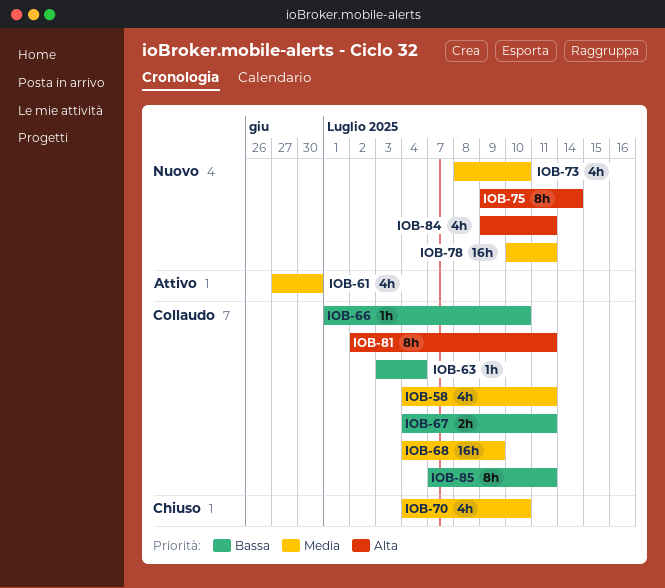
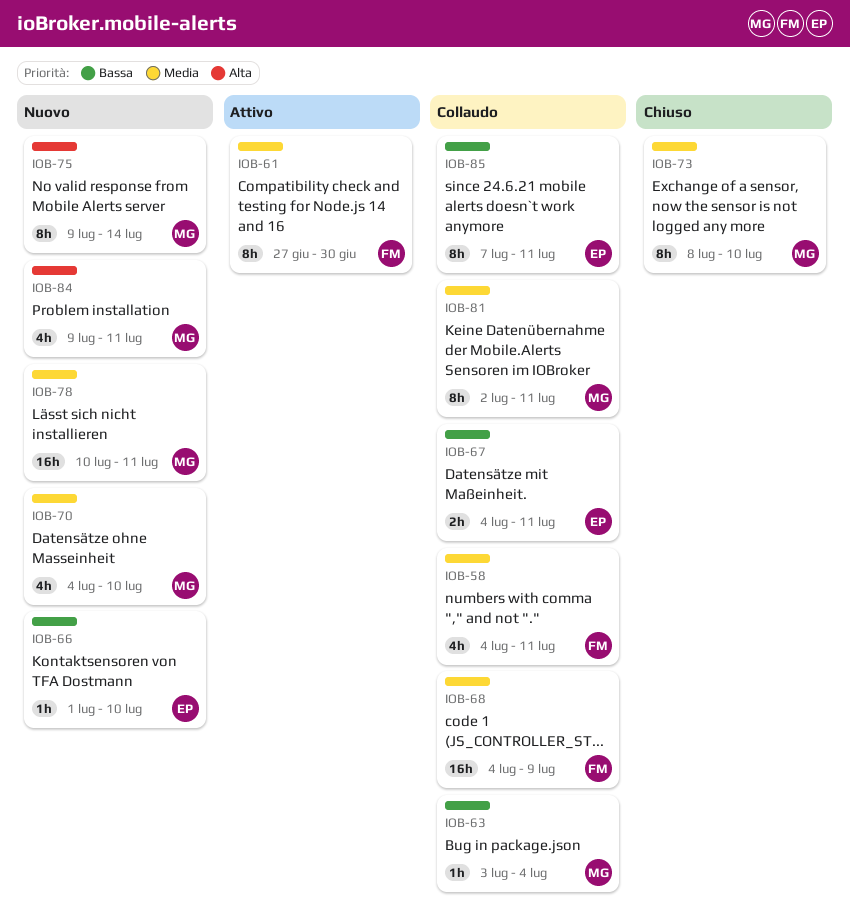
IOB-61, estimate: 4h -> 8h
IOB-66, status: Collaudo -> Nuovo
IOB-70, status: Chiuso -> Nuovo
IOB-73, status: Nuovo -> Chiuso
IOB-73, estimate: 4h -> 8h
IOB-81, priority: Alta -> Media

